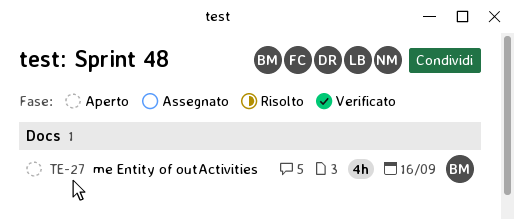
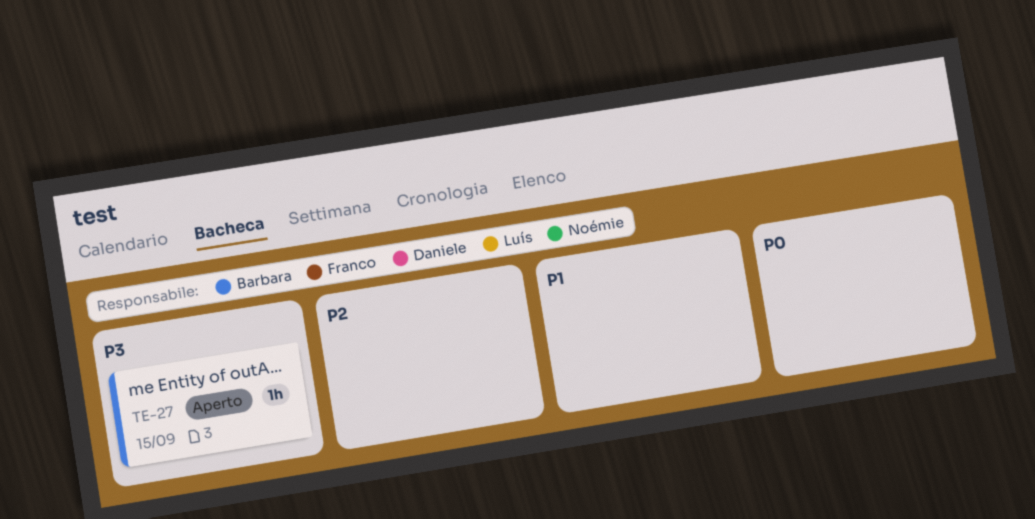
TE-27, estimate: 4h -> 1h
TE-27, due: Sep 16 -> Sep 15

